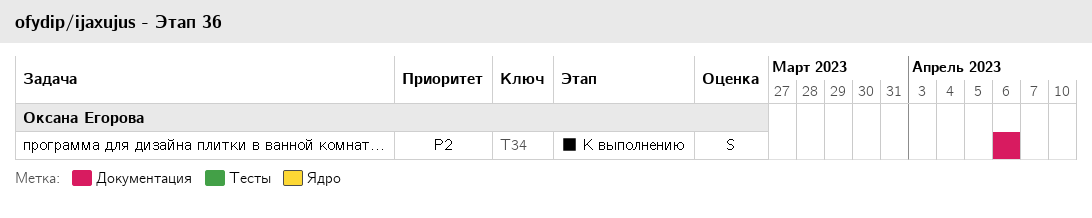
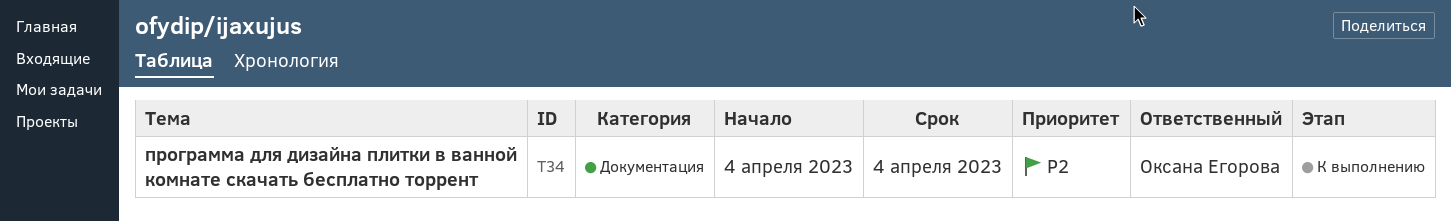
T34, start: Apr 6 -> Apr 4
T34, due: Apr 6 -> Apr 4

